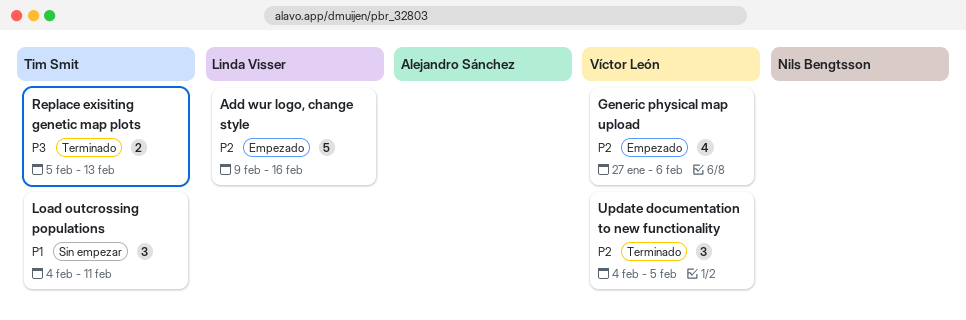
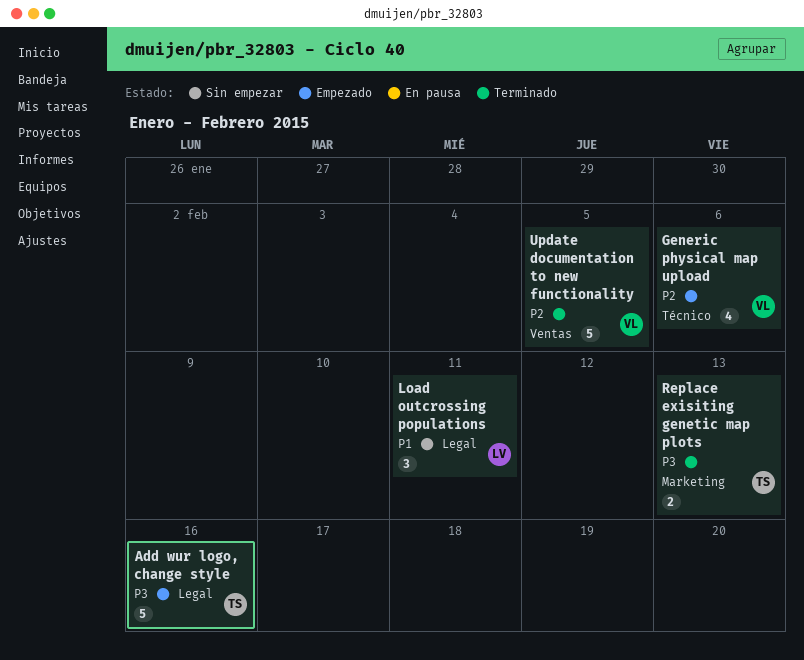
Add wur logo, change style, owner: Linda Visser -> Tim Smit
Add wur logo, change style, priority: P2 -> P3
Load outcrossing populations, owner: Tim Smit -> Linda Visser
Update documentation to new functionality, estimate: 3 -> 5

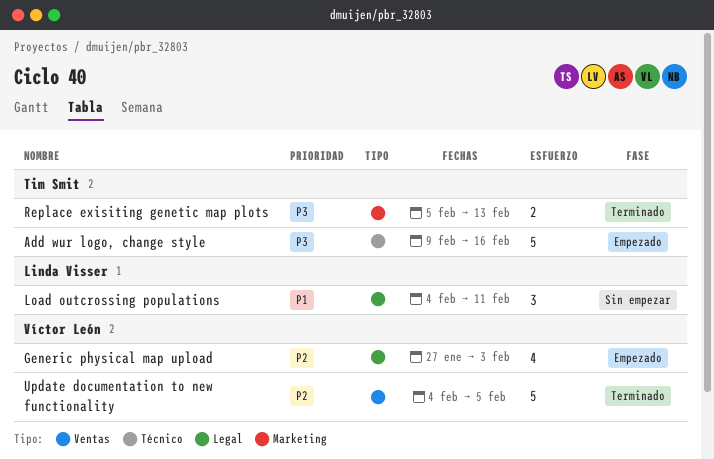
Add wur logo, change style, label: Legal -> Técnico
Generic physical map upload, label: Técnico -> Legal
Generic physical map upload, due: Feb 6 -> Feb 3

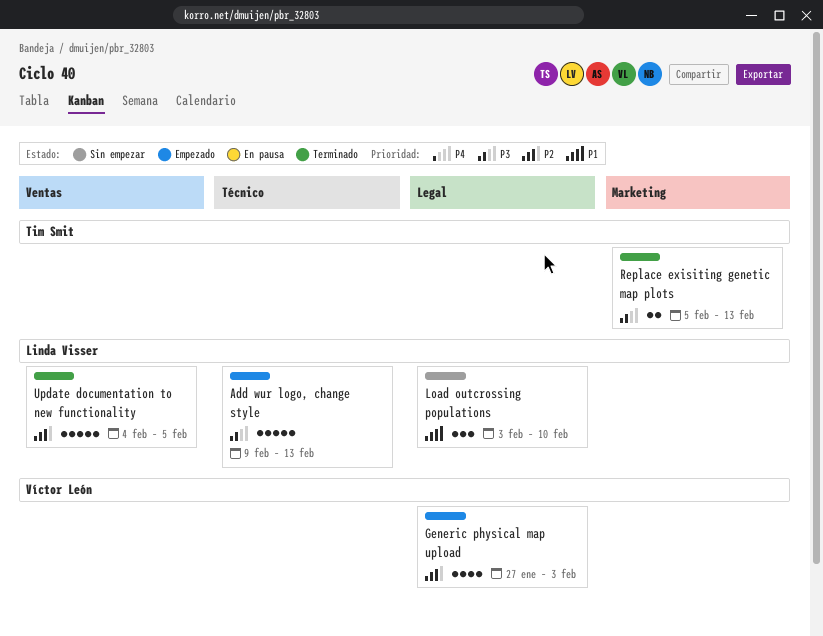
Add wur logo, change style, owner: Tim Smit -> Linda Visser
Add wur logo, change style, due: Feb 16 -> Feb 13
Load outcrossing populations, start: Feb 4 -> Feb 3
Load outcrossing populations, due: Feb 11 -> Feb 10
Update documentation to new functionality, owner: Víctor León -> Linda Visser

